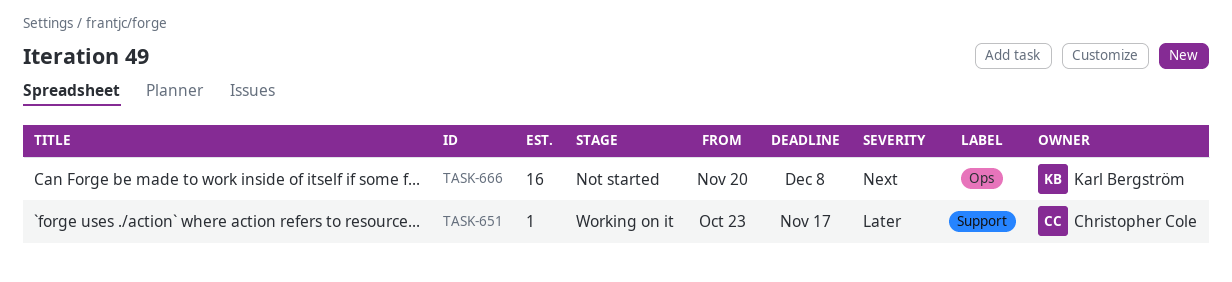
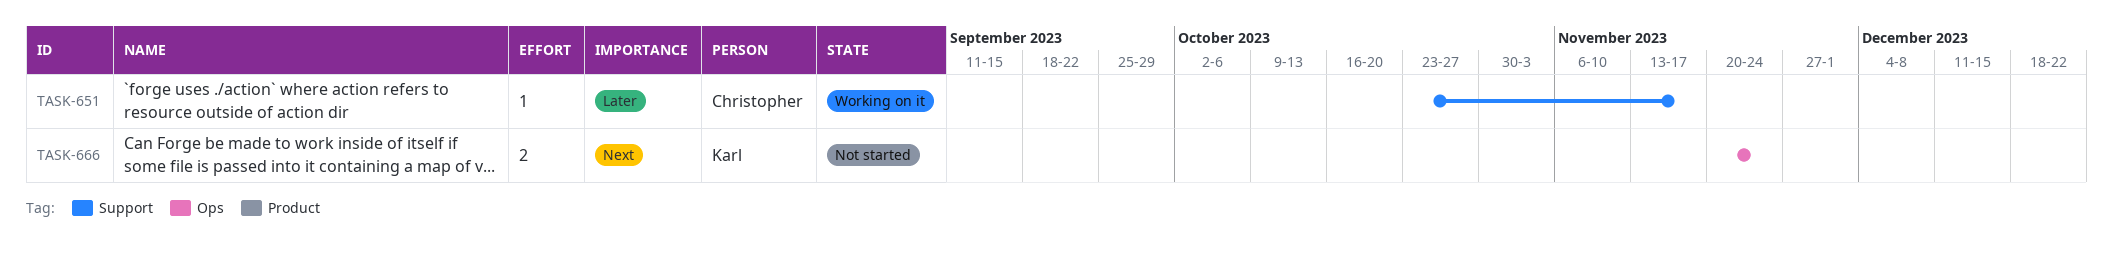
TASK-666, estimate: 16 -> 2
TASK-666, due: Dec 8 -> Nov 24

